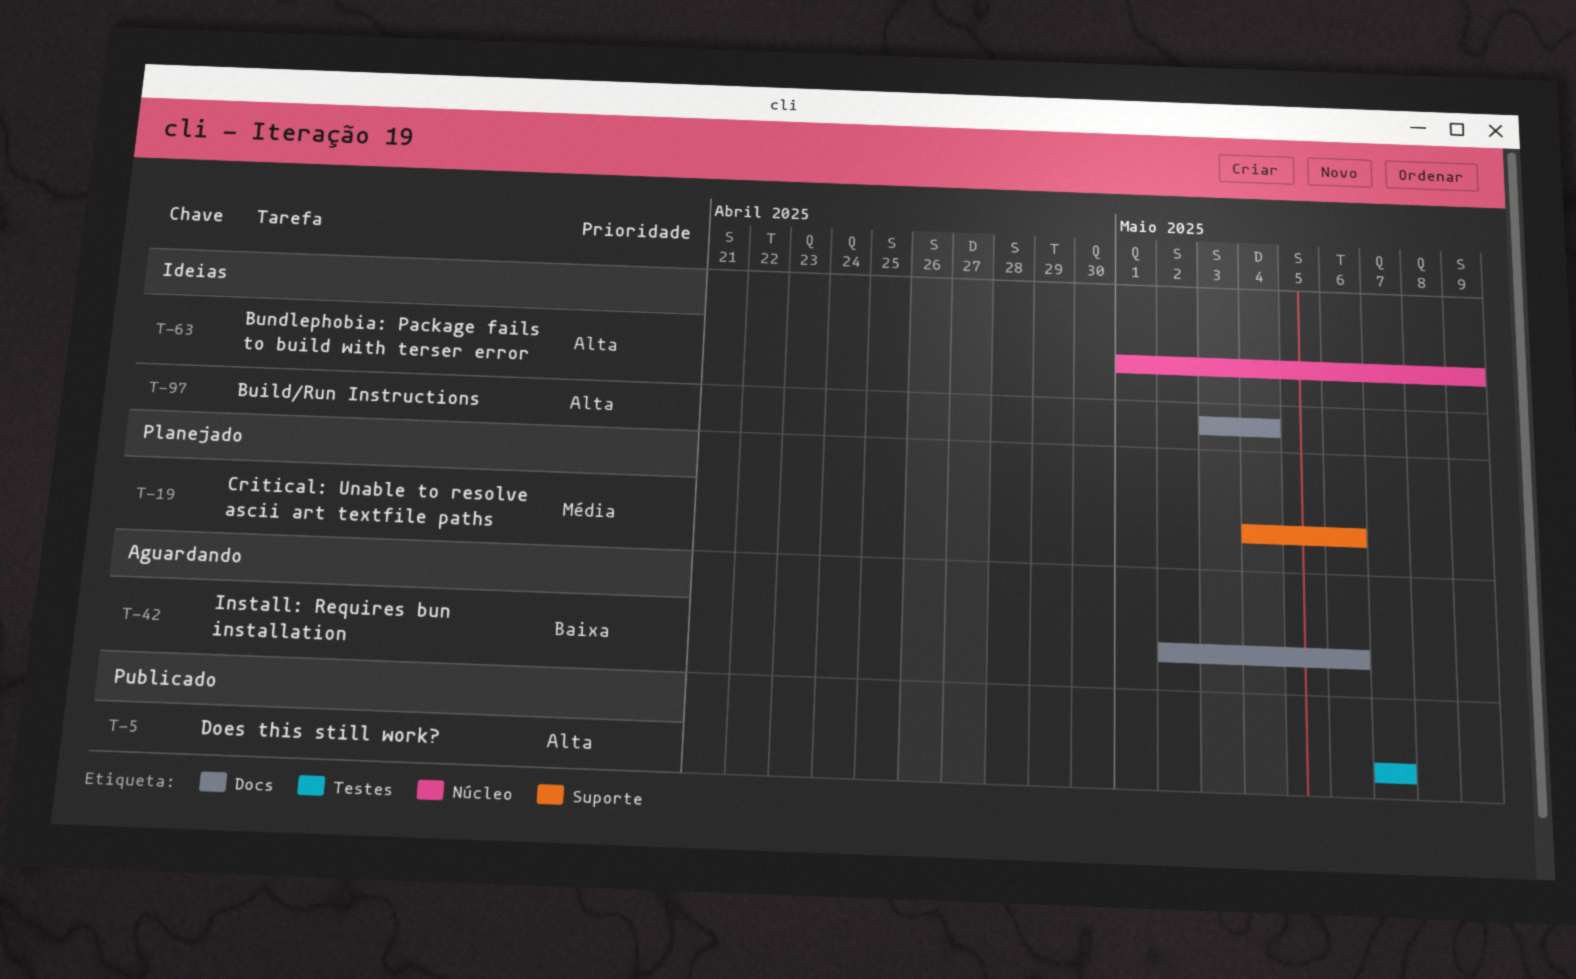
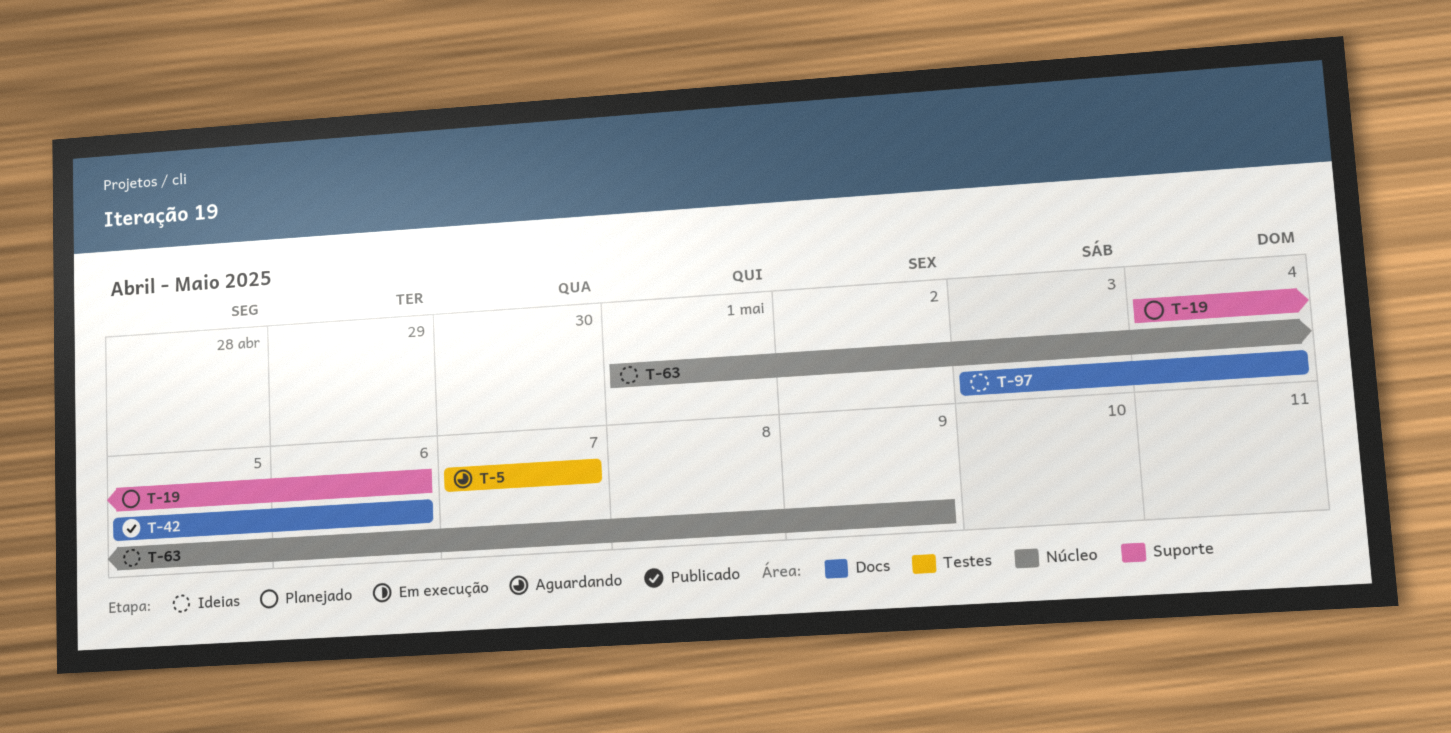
T-5, status: Publicado -> Aguardando
T-42, status: Aguardando -> Publicado
T-42, start: May 2 -> May 5

